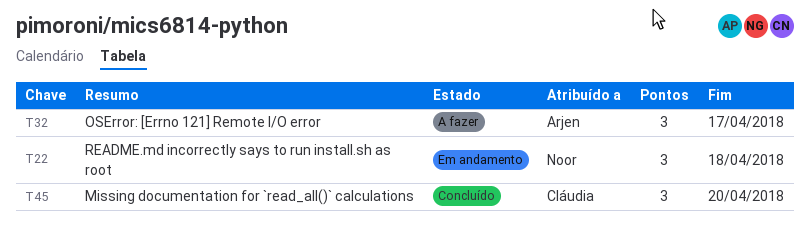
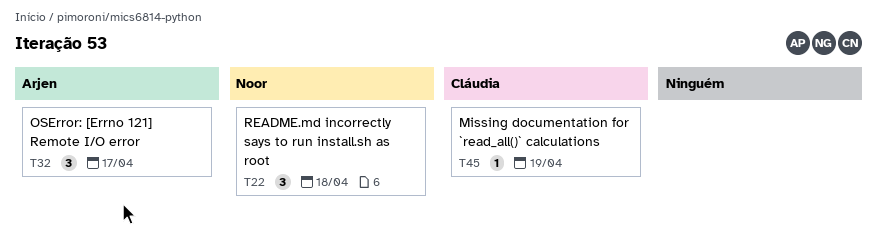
T45, estimate: 3 -> 1
T45, due: Apr 20 -> Apr 19

